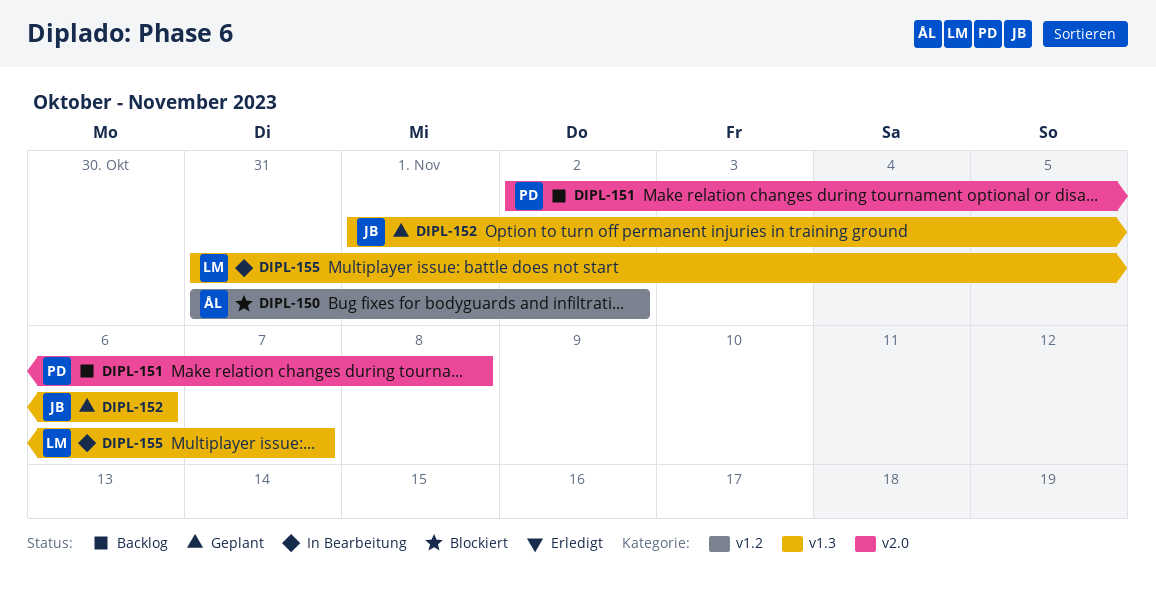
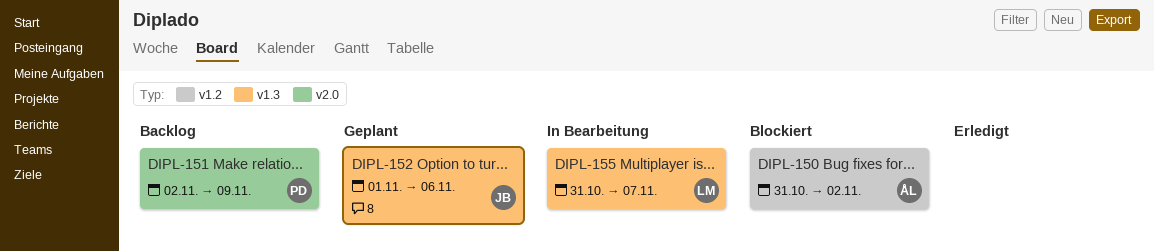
DIPL-151, due: Nov 8 -> Nov 9

